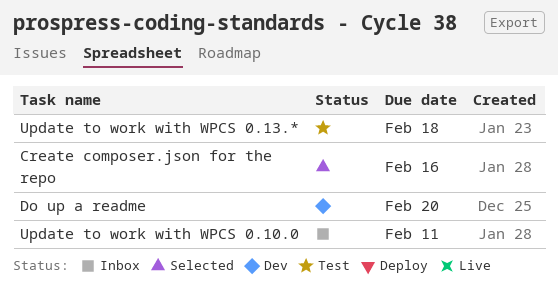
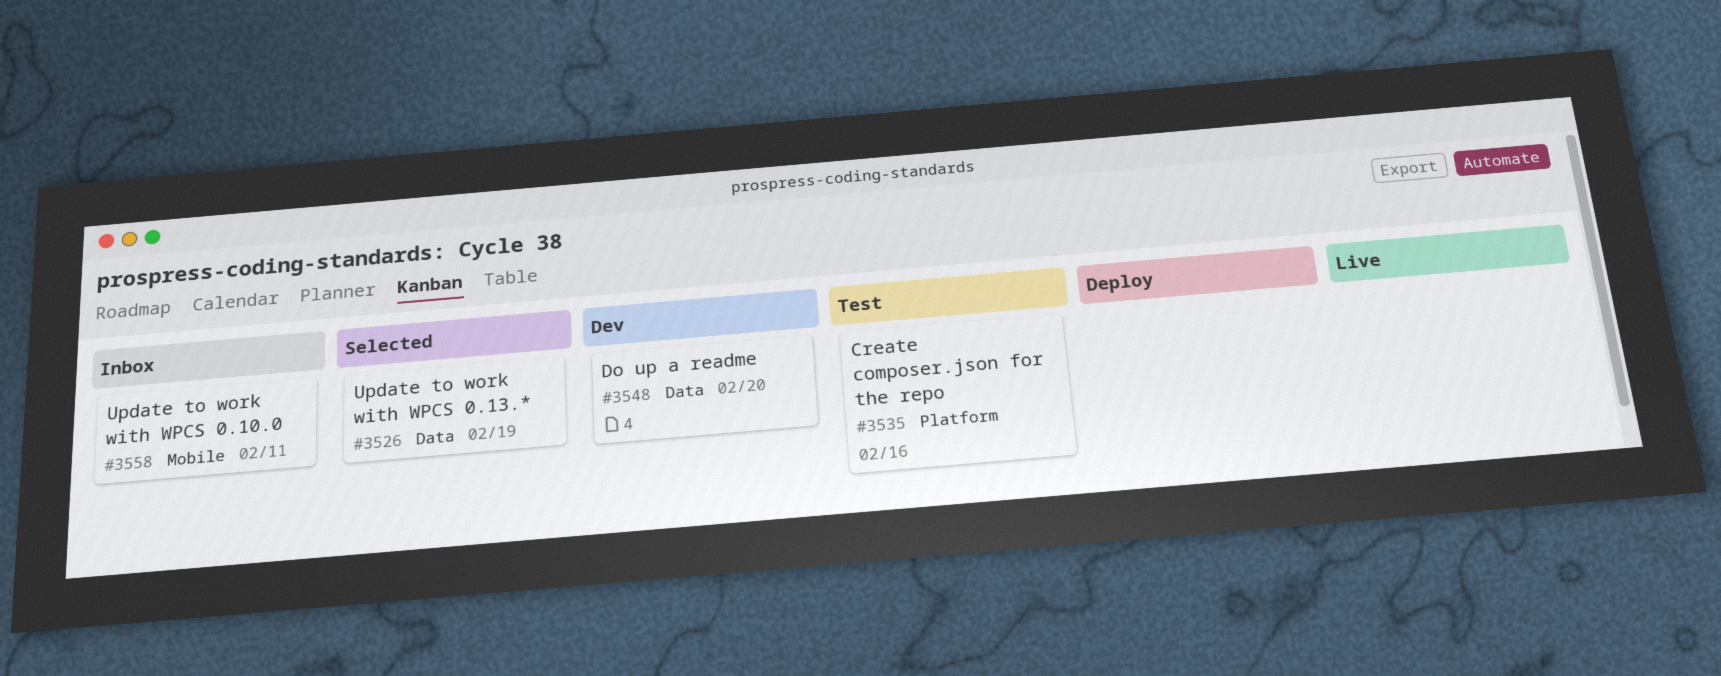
Create composer.json for the repo, status: Selected -> Test
Update to work with WPCS 0.13.*, status: Test -> Selected
Update to work with WPCS 0.13.*, due: Feb 18 -> Feb 19

